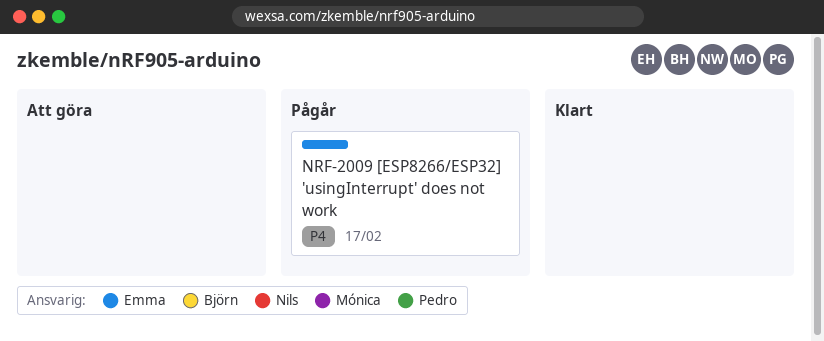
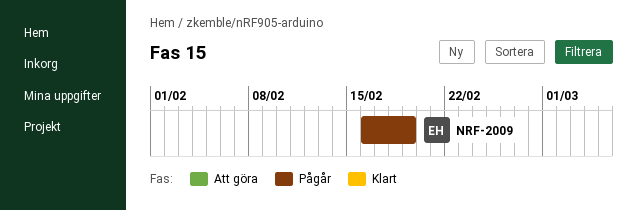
NRF-2009, due: Feb 17 -> Feb 19

